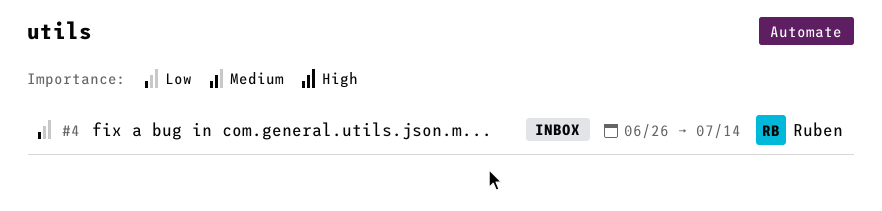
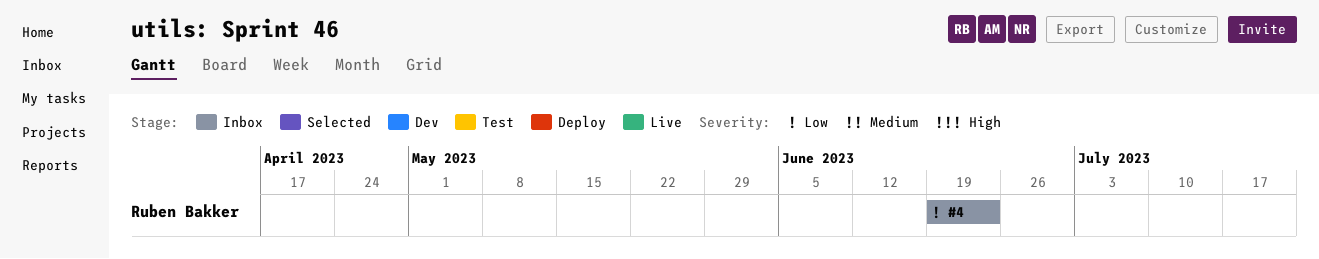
#4, start: Jun 26 -> Jun 19
#4, due: Jul 14 -> Jun 23

